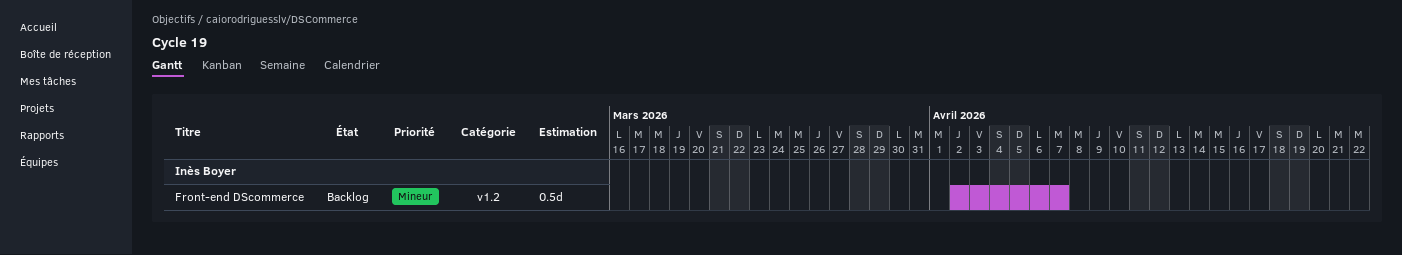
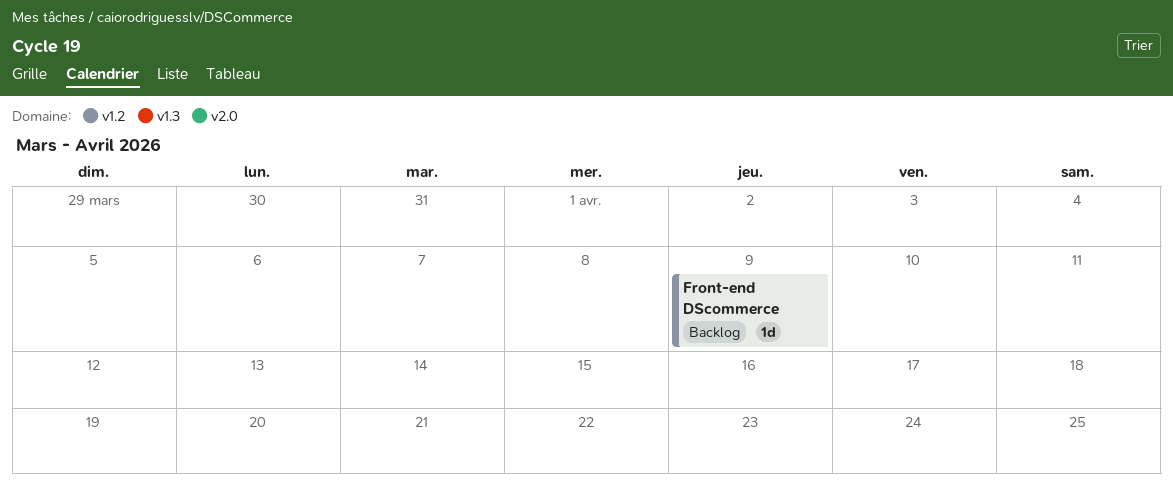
Front-end DScommerce, estimate: 0.5d -> 1d
Front-end DScommerce, due: Apr 7 -> Apr 9

